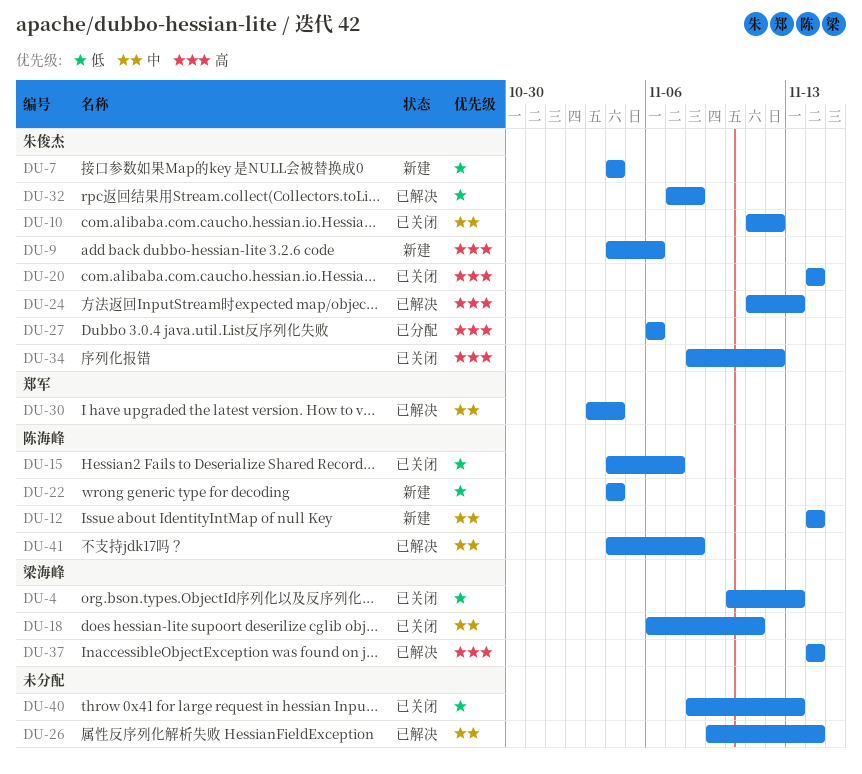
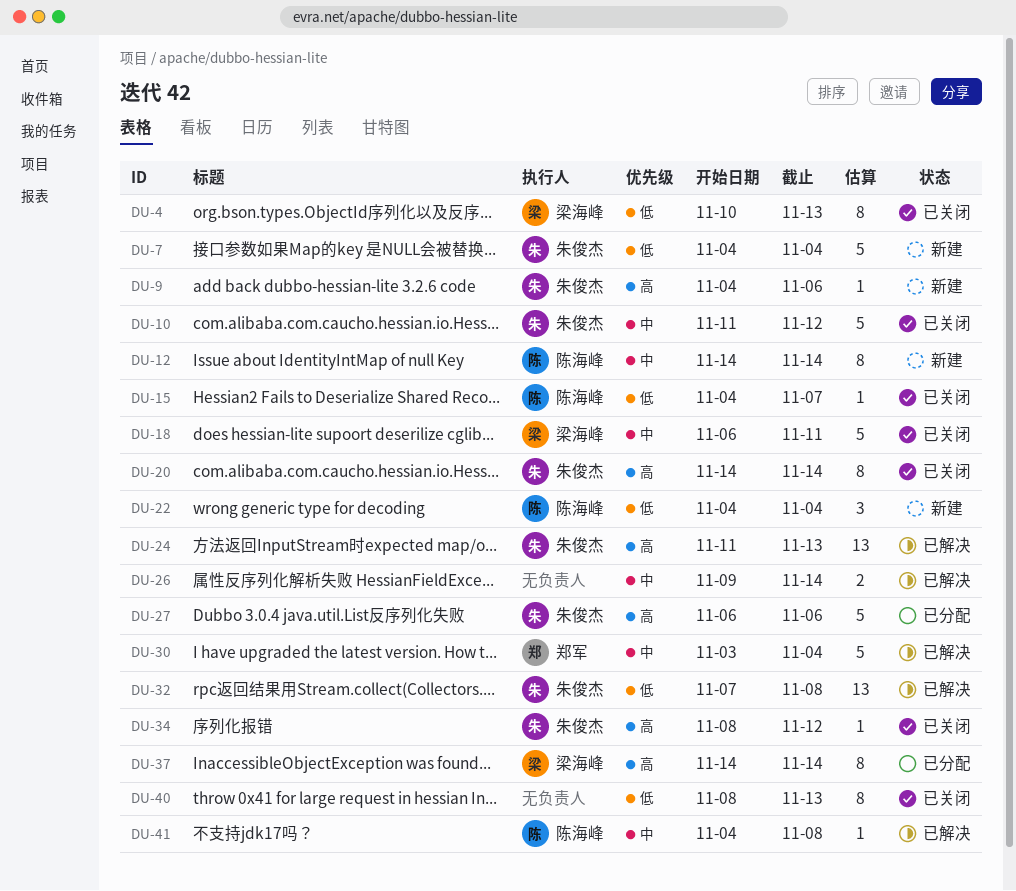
DU-37, status: 已解决 -> 已分配

